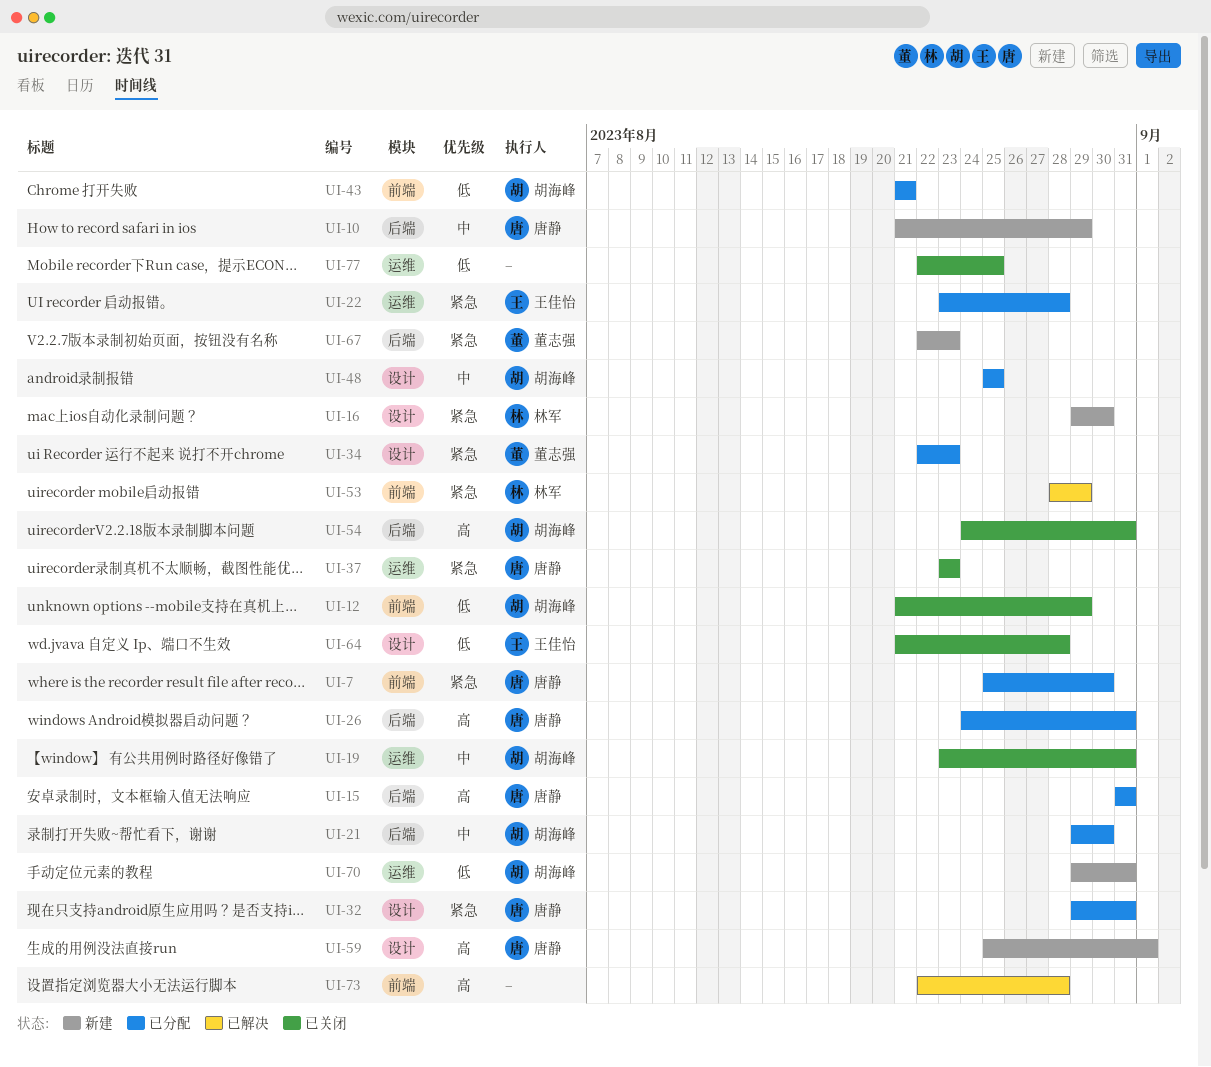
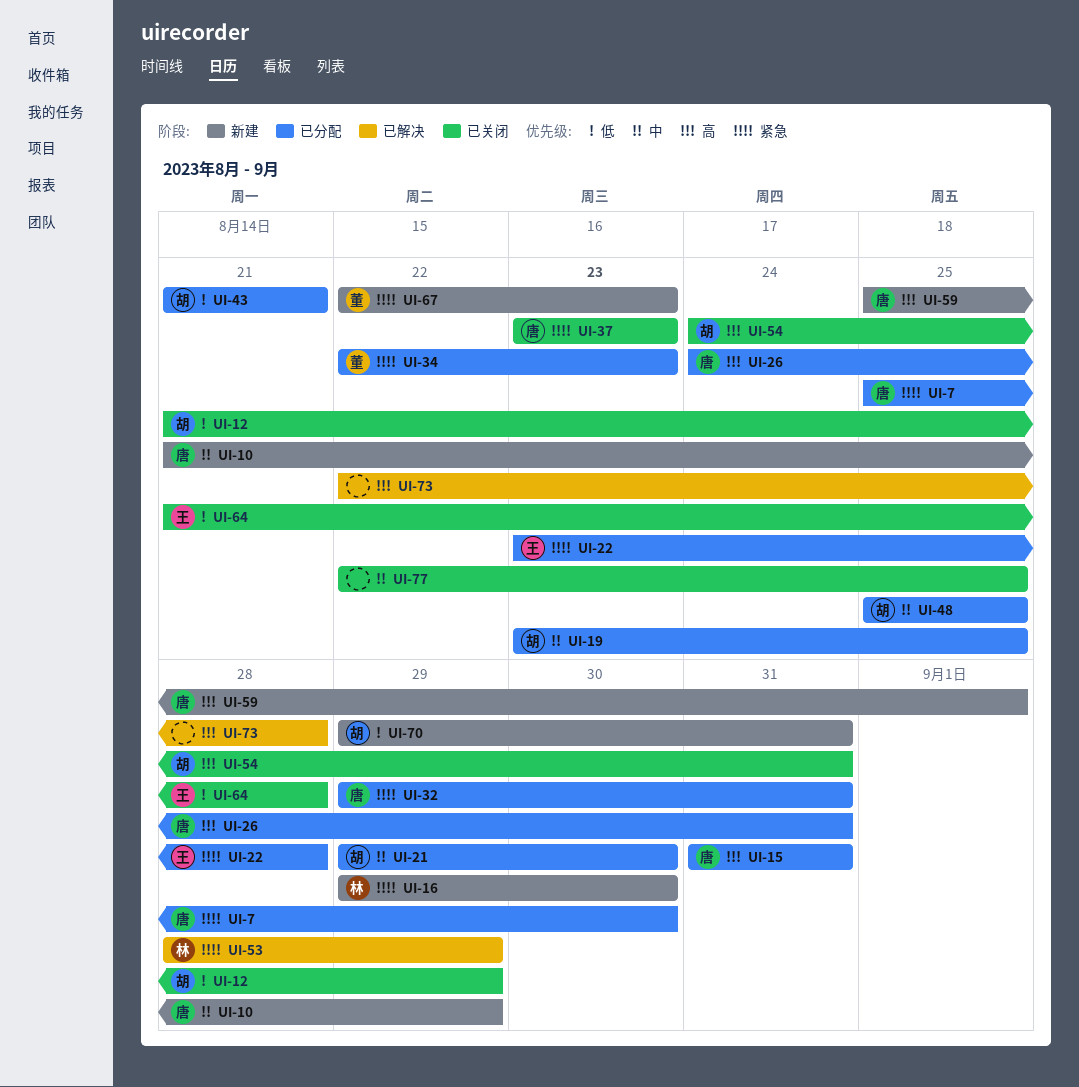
UI-19, status: 已关闭 -> 已分配
UI-19, due: Aug 31 -> Aug 25
UI-77, priority: 低 -> 中

